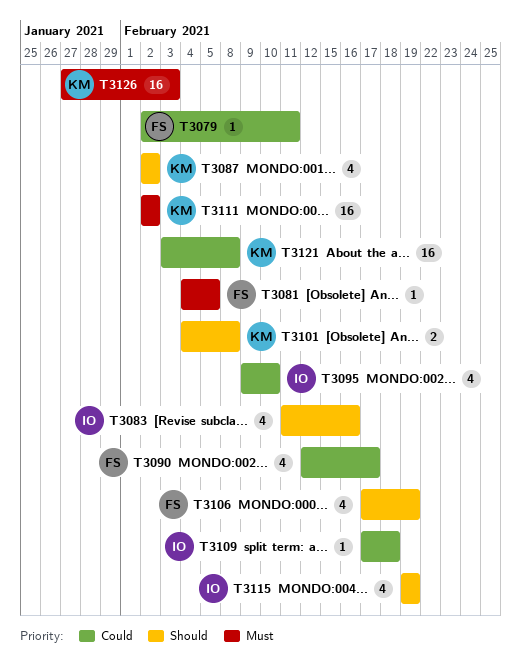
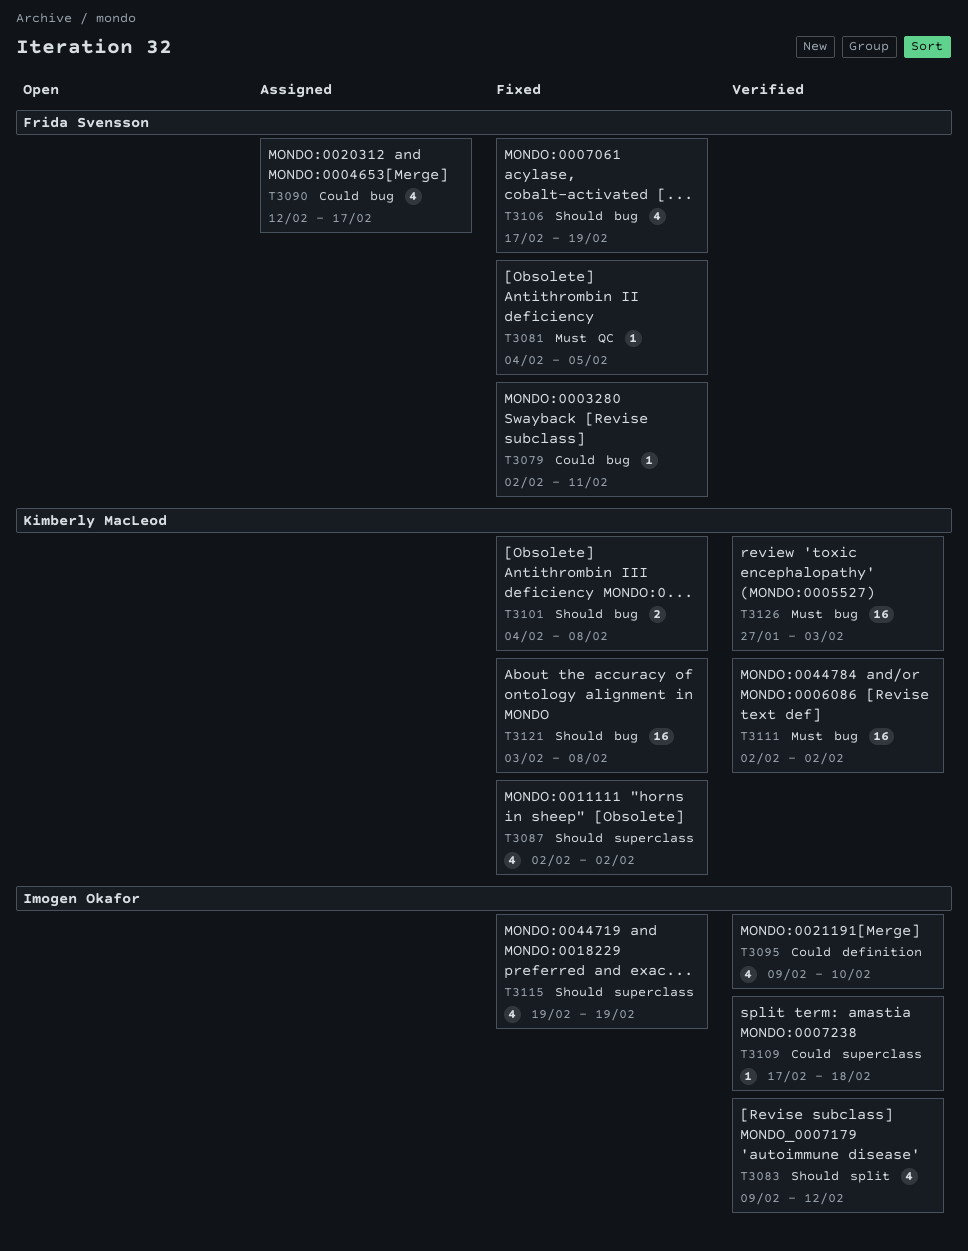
T3083, start: Feb 11 -> Feb 9
T3083, due: Feb 16 -> Feb 12
T3121, priority: Could -> Should

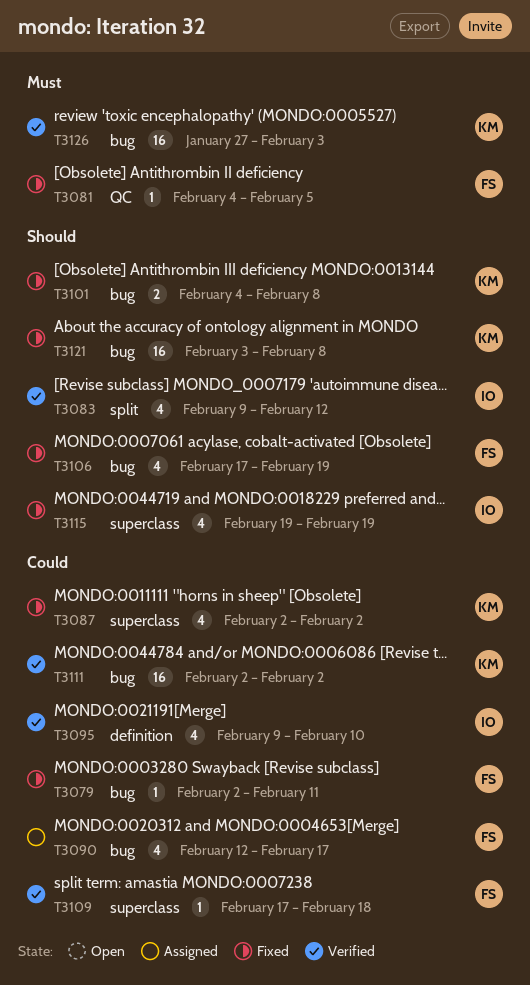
T3087, priority: Should -> Could
T3109, owner: Imogen Okafor -> Frida Svensson
T3111, priority: Must -> Could

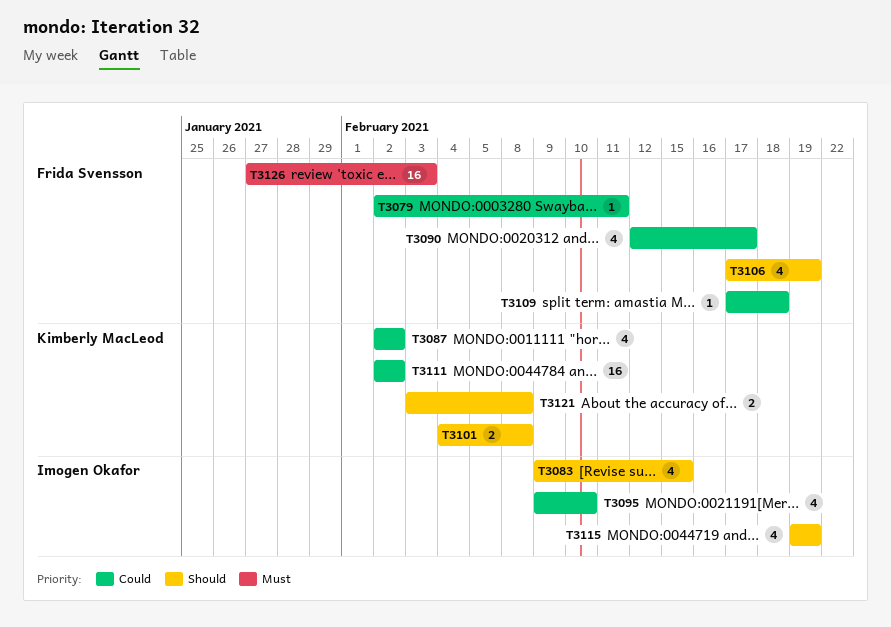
T3081: present -> none
T3083, due: Feb 12 -> Feb 15
T3121, estimate: 16 -> 2
T3126, owner: Kimberly MacLeod -> Frida Svensson

